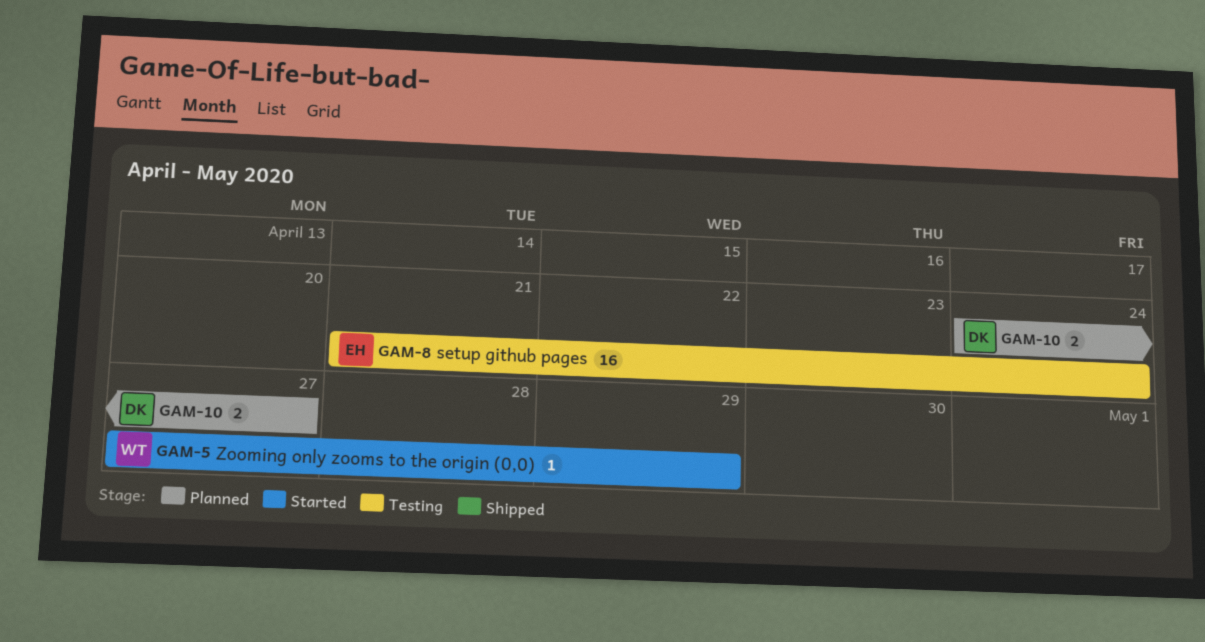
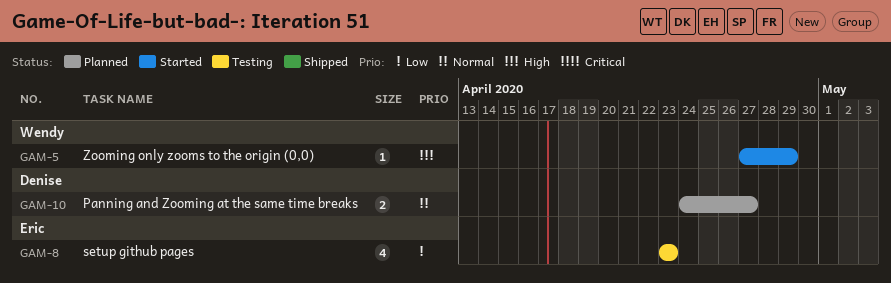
GAM-8, estimate: 16 -> 4
GAM-8, start: Apr 21 -> Apr 23
GAM-8, due: Apr 24 -> Apr 23

